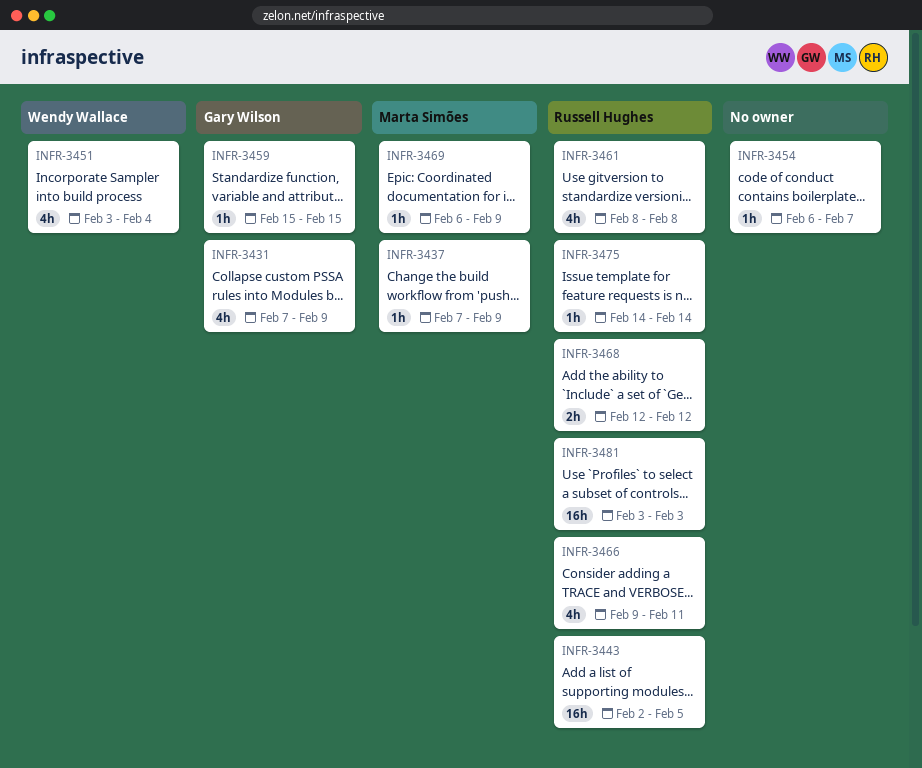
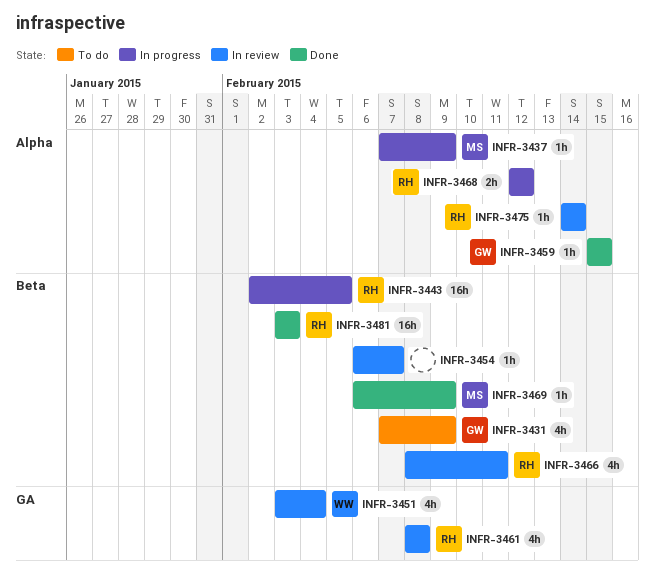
INFR-3466, start: Feb 9 -> Feb 8

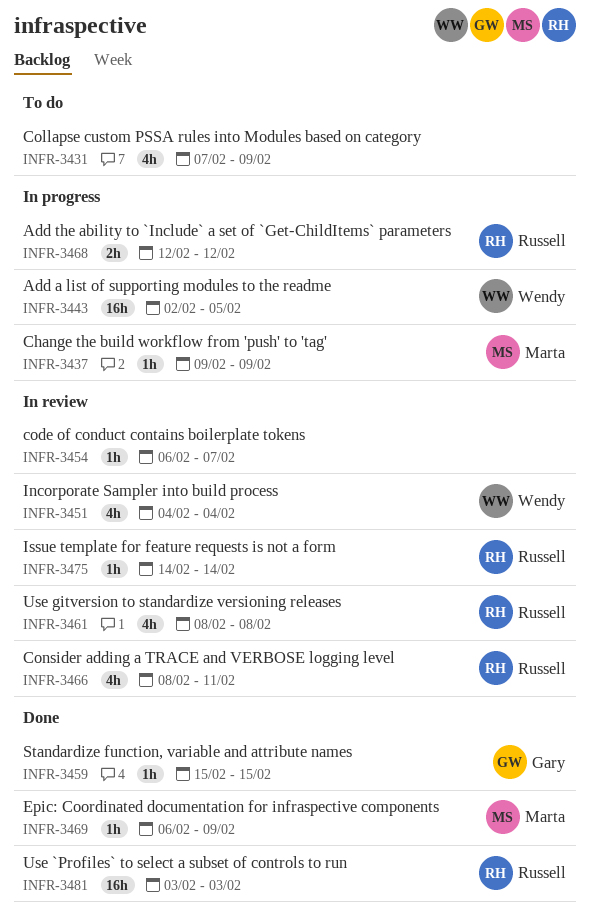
INFR-3431, owner: Gary -> none
INFR-3437, start: Feb 7 -> Feb 9
INFR-3443, owner: Russell -> Wendy
INFR-3451, start: Feb 3 -> Feb 4

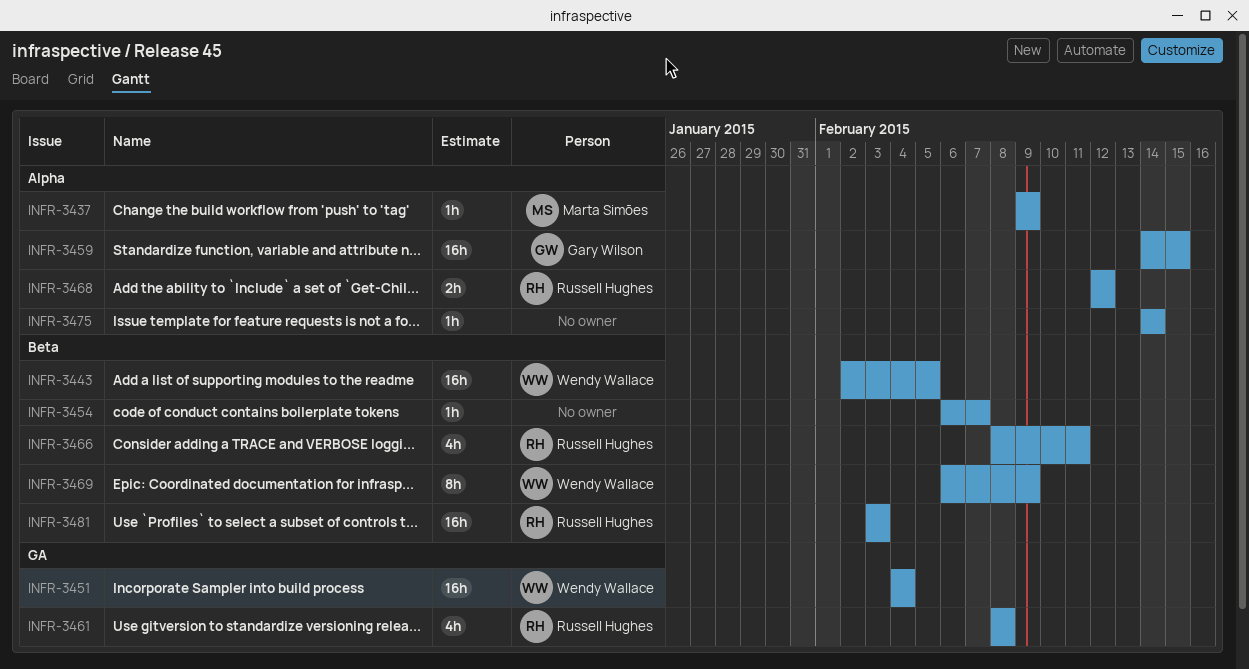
INFR-3431: present -> none
INFR-3451, estimate: 4h -> 16h
INFR-3459, estimate: 1h -> 16h
INFR-3459, start: Feb 15 -> Feb 14
INFR-3469, owner: Marta Simões -> Wendy Wallace
INFR-3469, estimate: 1h -> 8h
INFR-3475, owner: Russell Hughes -> none

